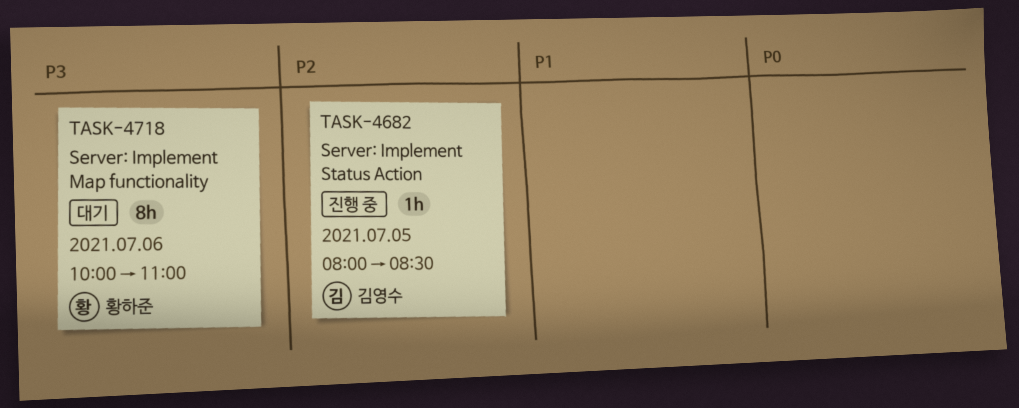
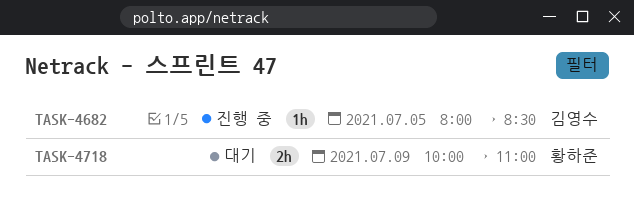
TASK-4718, estimate: 8h -> 2h
TASK-4718, day: Jul 6 -> Jul 9

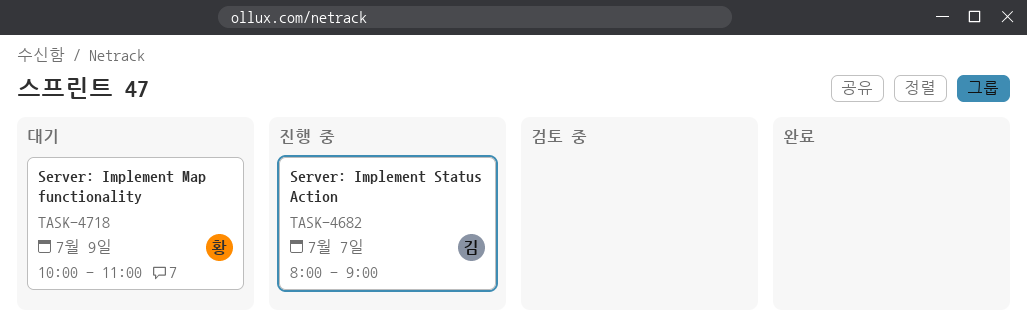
TASK-4682, day: Jul 5 -> Jul 7
TASK-4682, ends: 08:30 -> 09:00

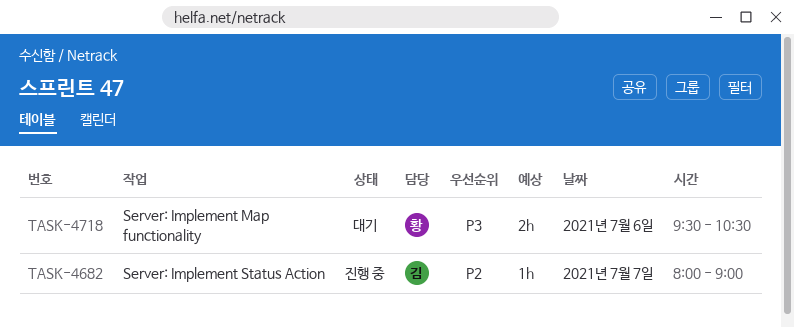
TASK-4718, day: Jul 9 -> Jul 6
TASK-4718, begins: 10:00 -> 09:30
TASK-4718, ends: 11:00 -> 10:30

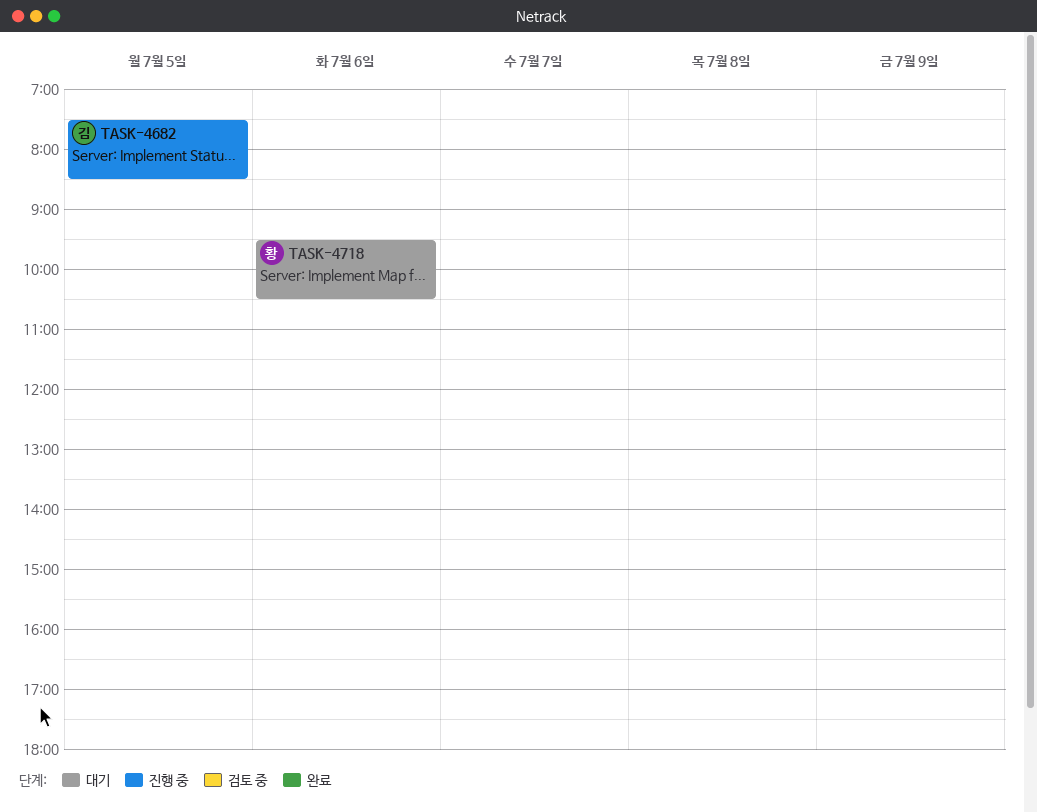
TASK-4682, day: Jul 7 -> Jul 5
TASK-4682, begins: 08:00 -> 07:30
TASK-4682, ends: 09:00 -> 08:30

